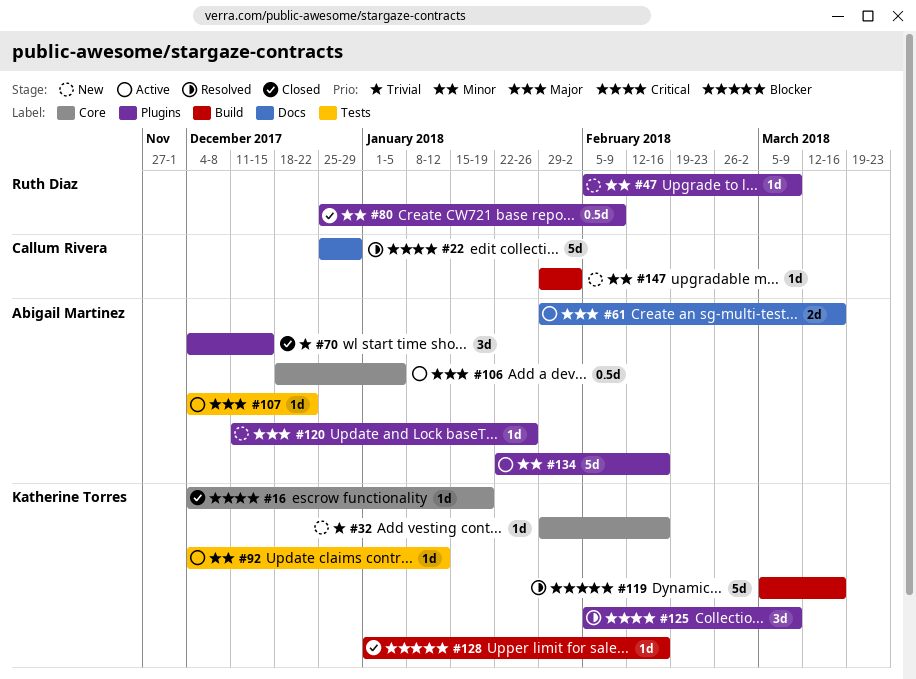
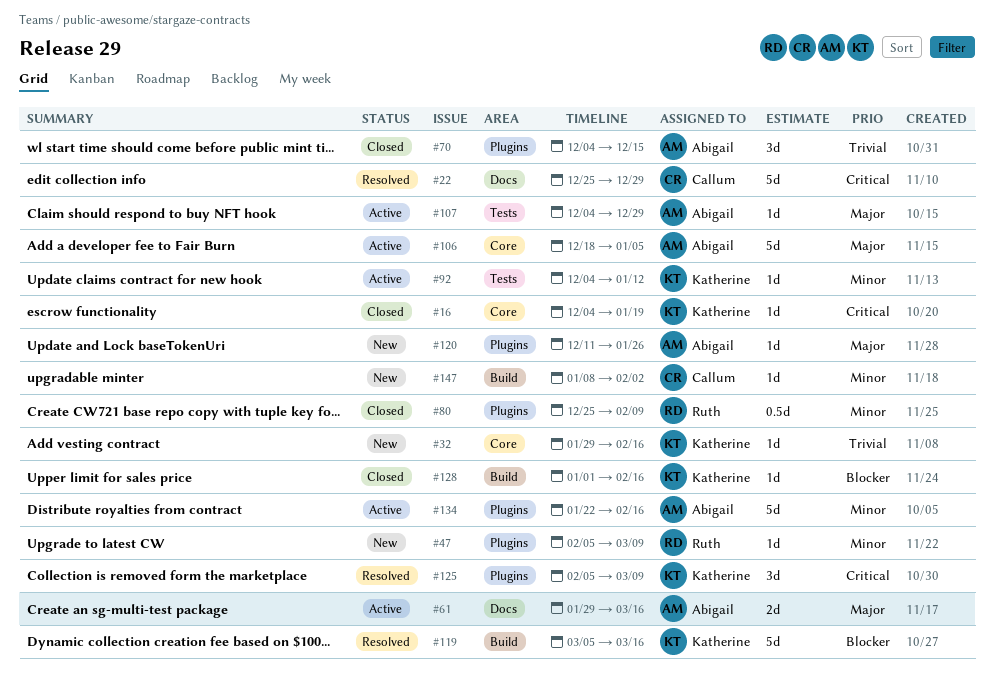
#106, estimate: 0.5d -> 5d
#107, due: Dec 22 -> Dec 29
#147, start: Jan 29 -> Jan 8

